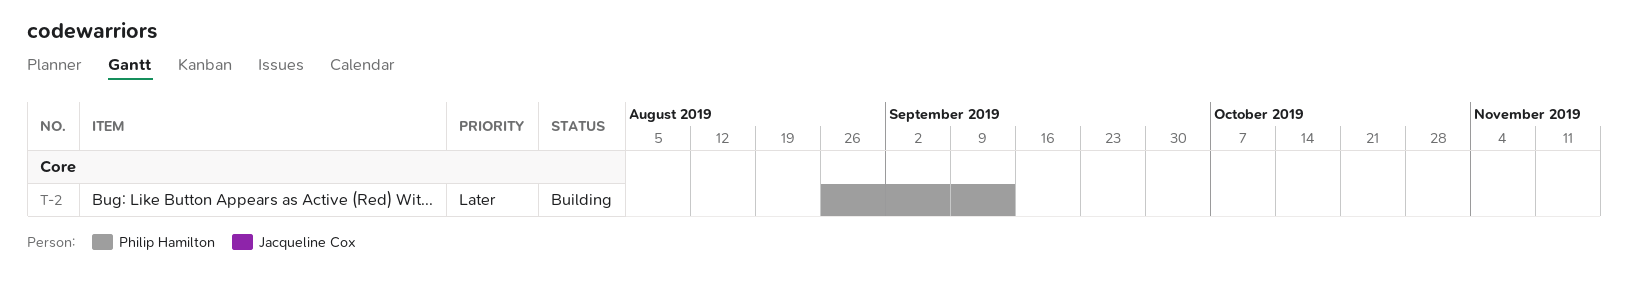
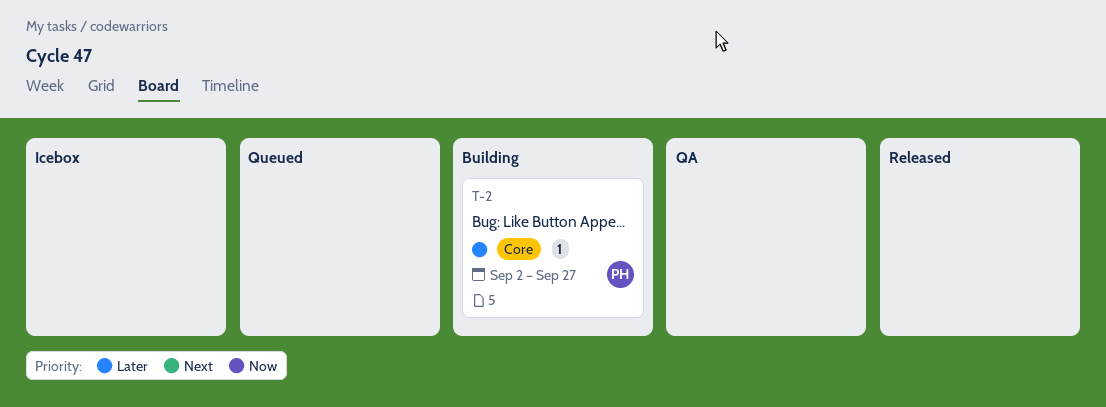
T-2, start: Aug 26 -> Sep 2
T-2, due: Sep 13 -> Sep 27

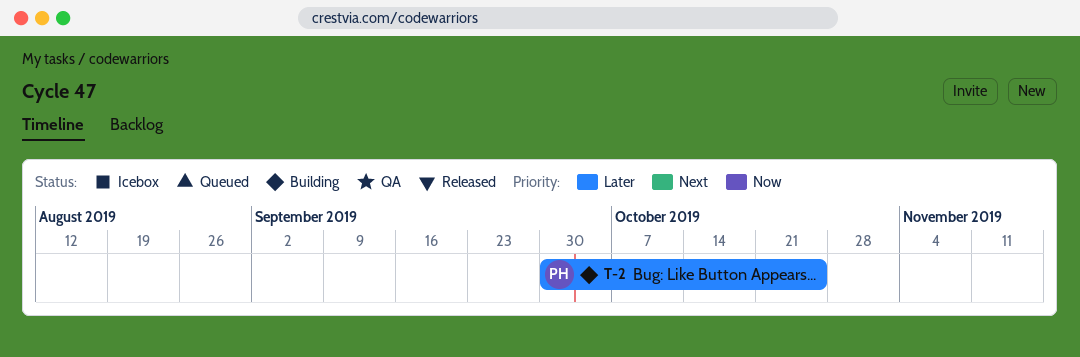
T-2, start: Sep 2 -> Sep 30
T-2, due: Sep 27 -> Oct 25

